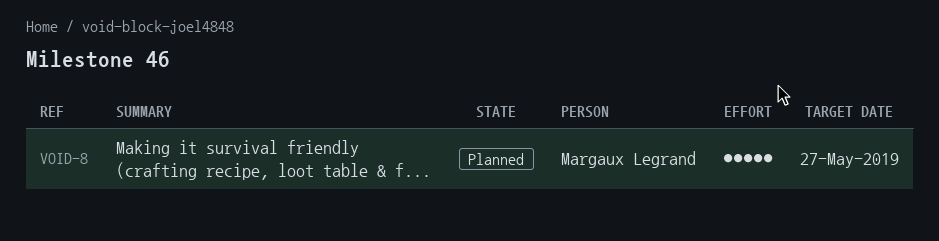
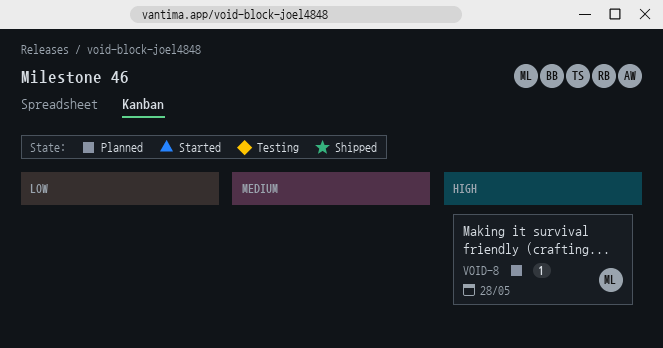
VOID-8, estimate: 5 -> 1
VOID-8, due: May 27 -> May 28

